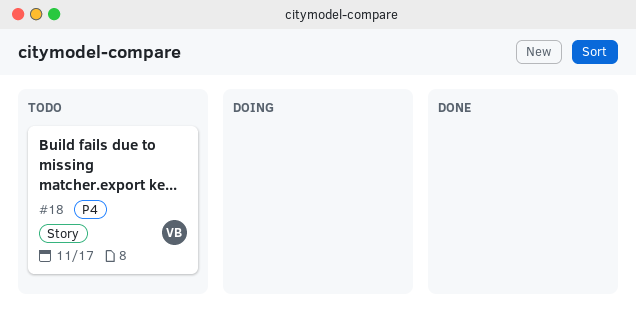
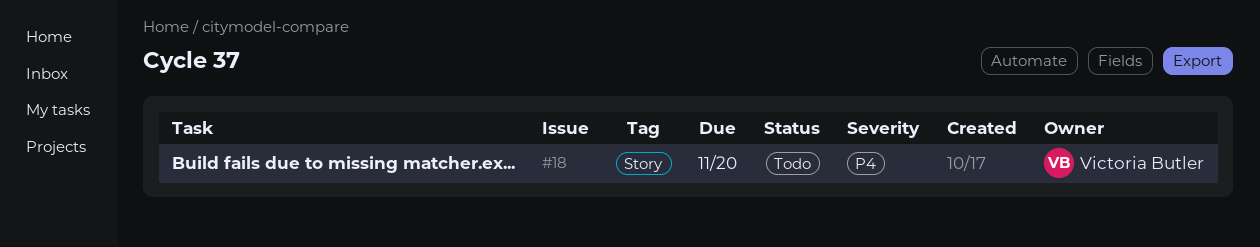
#18, due: Nov 17 -> Nov 20

